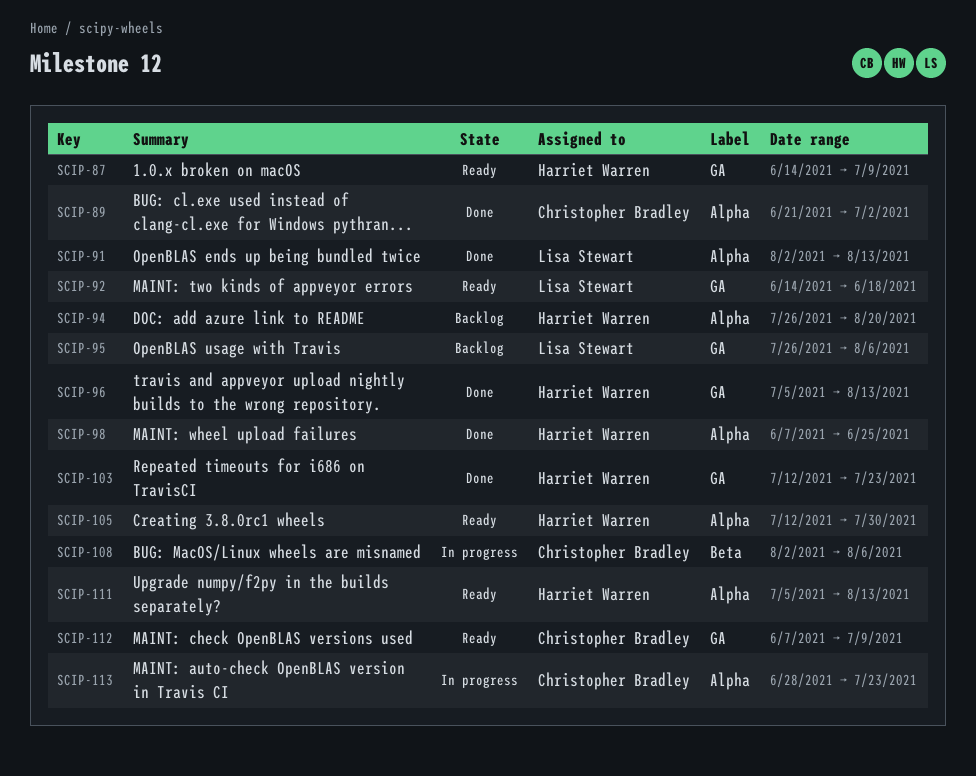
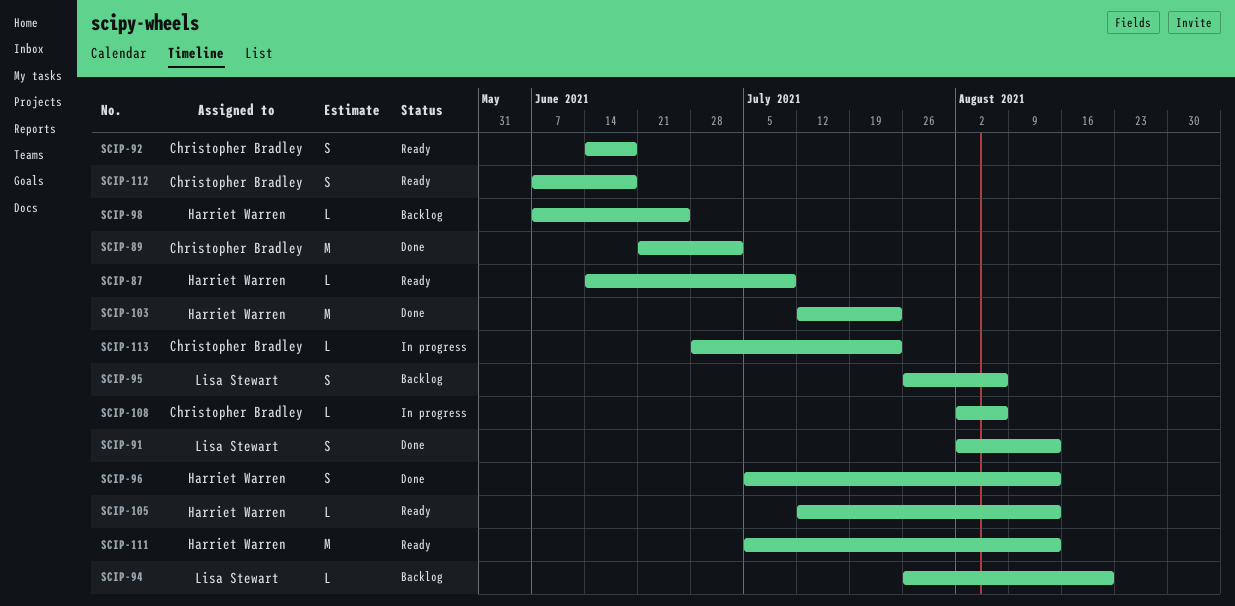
SCIP-92, owner: Lisa Stewart -> Christopher Bradley
SCIP-94, owner: Harriet Warren -> Lisa Stewart
SCIP-98, status: Done -> Backlog
SCIP-105, due: Jul 30 -> Aug 13
SCIP-112, due: Jul 9 -> Jun 18

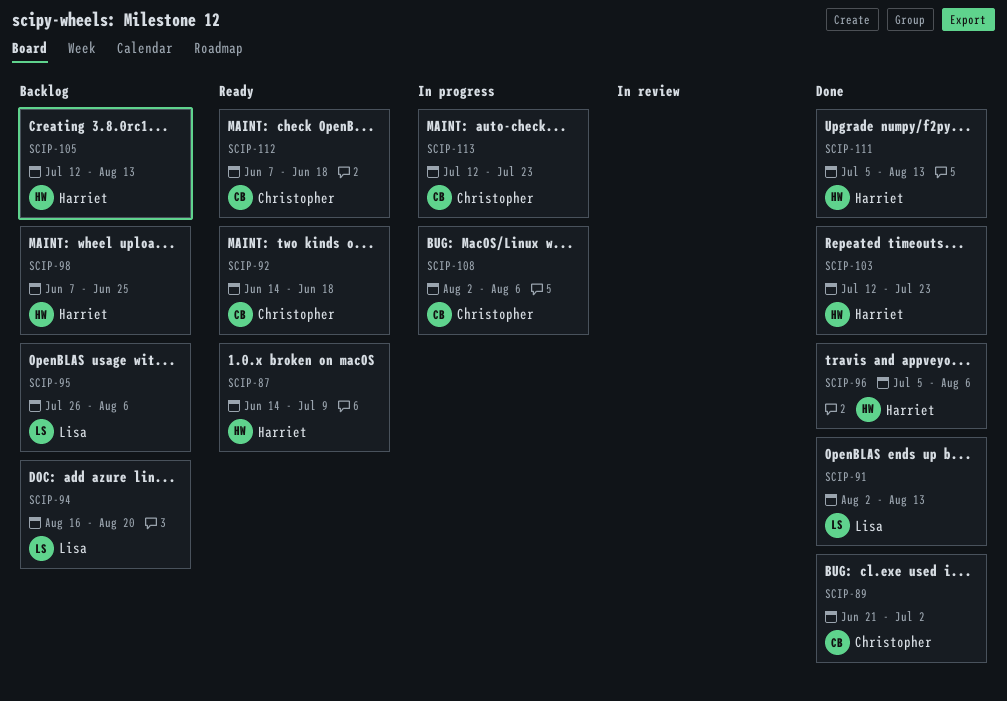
SCIP-94, start: Jul 26 -> Aug 16
SCIP-96, due: Aug 13 -> Aug 6
SCIP-105, status: Ready -> Backlog
SCIP-111, status: Ready -> Done
SCIP-113, start: Jun 28 -> Jul 12

